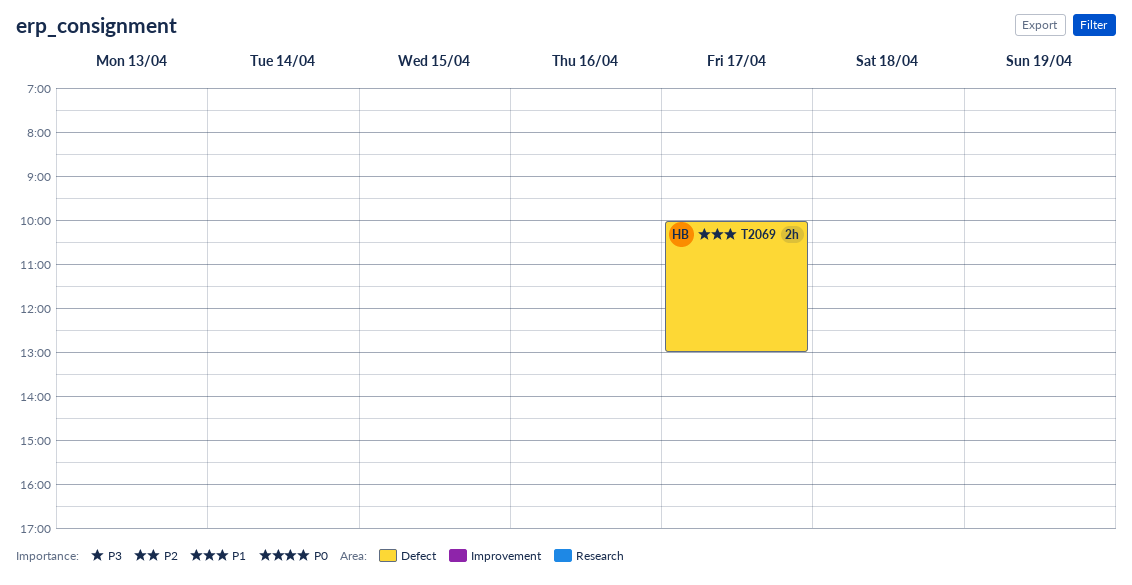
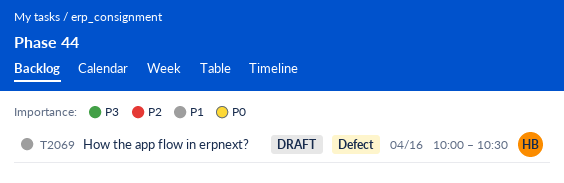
T2069, day: Apr 17 -> Apr 16
T2069, ends: 13:00 -> 10:30

